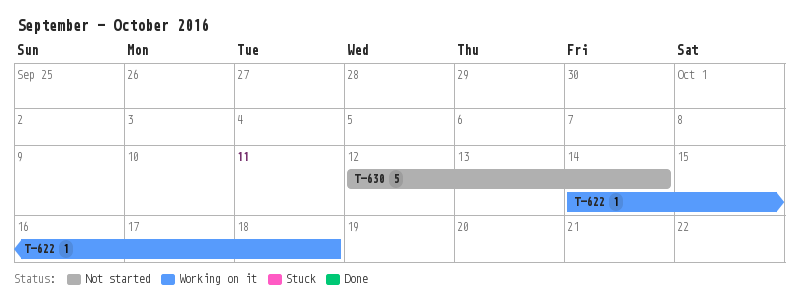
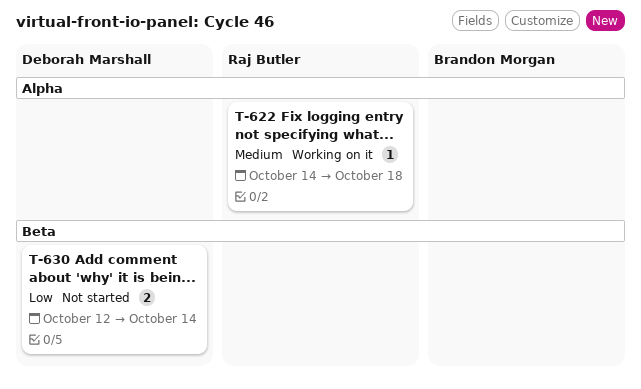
T-630, estimate: 5 -> 2

